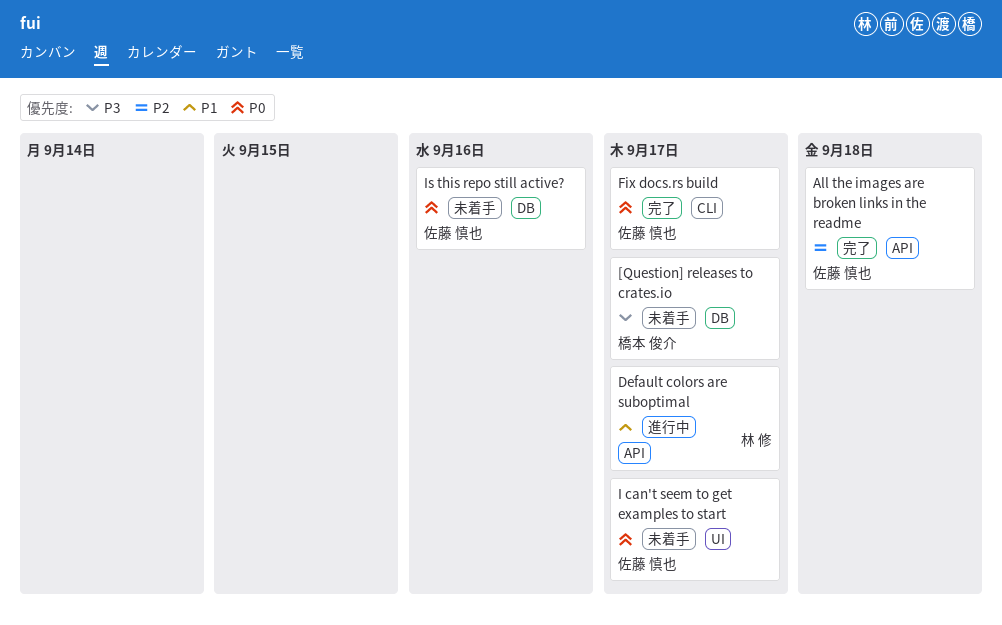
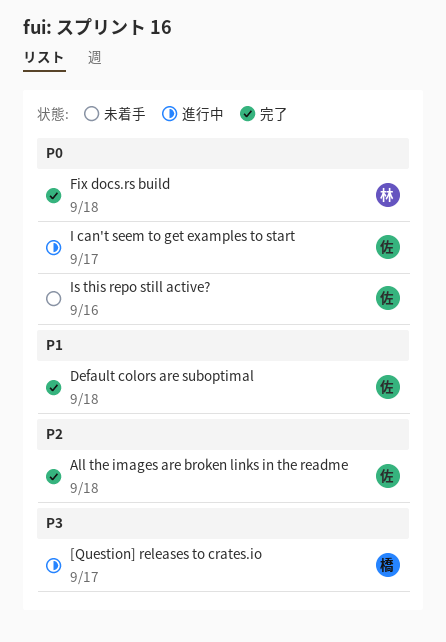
[Question] releases to crates.io, status: 未着手 -> 進行中
Default colors are suboptimal, status: 進行中 -> 完了
Default colors are suboptimal, owner: 林 修 -> 佐藤 慎也
Default colors are suboptimal, due: Sep 17 -> Sep 18
Fix docs.rs build, owner: 佐藤 慎也 -> 林 修
Fix docs.rs build, due: Sep 17 -> Sep 18
I can't seem to get examples to start, status: 未着手 -> 進行中

